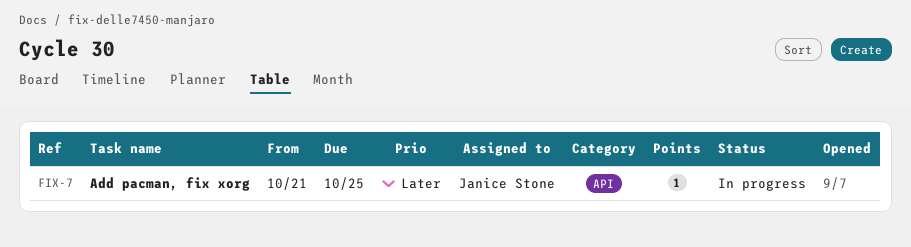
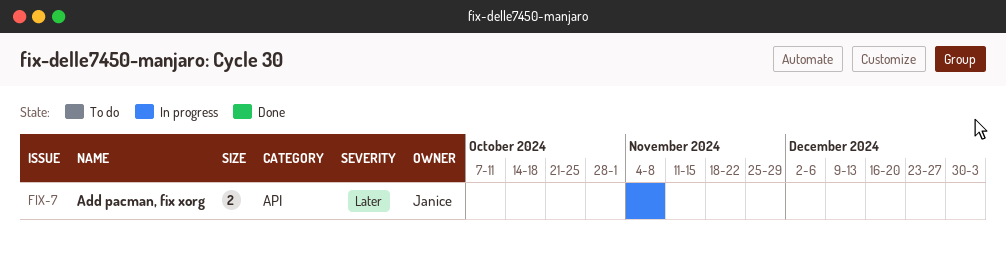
FIX-7, estimate: 1 -> 2
FIX-7, start: Oct 21 -> Nov 4
FIX-7, due: Oct 25 -> Nov 8

